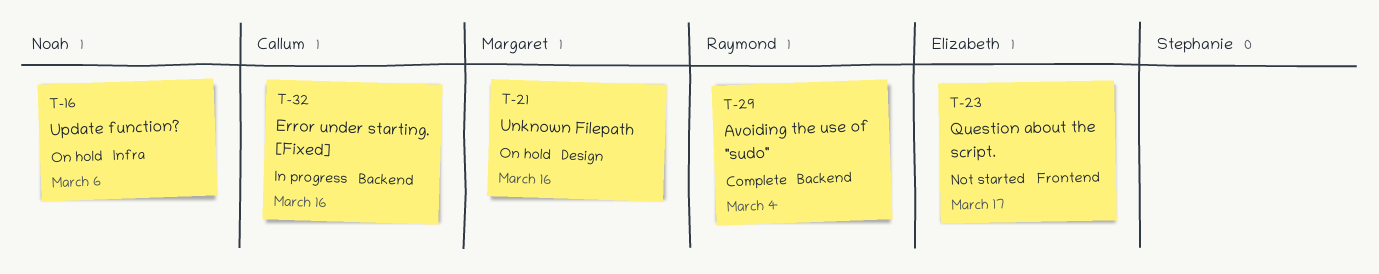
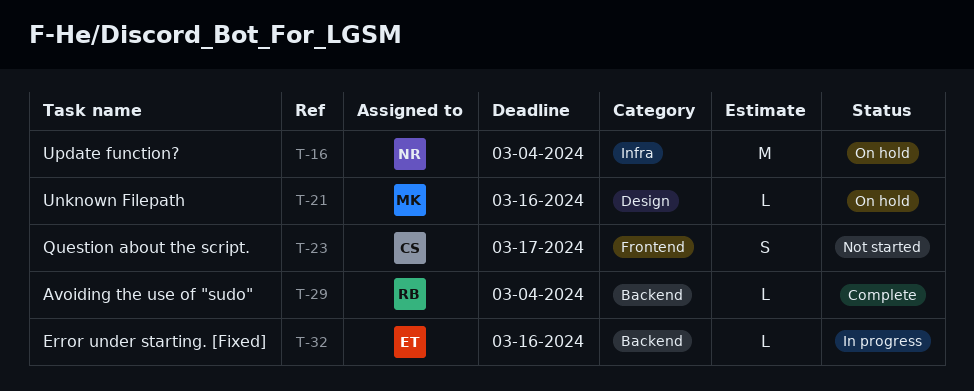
T-16, due: Mar 6 -> Mar 4
T-23, owner: Elizabeth -> Callum
T-32, owner: Callum -> Elizabeth

